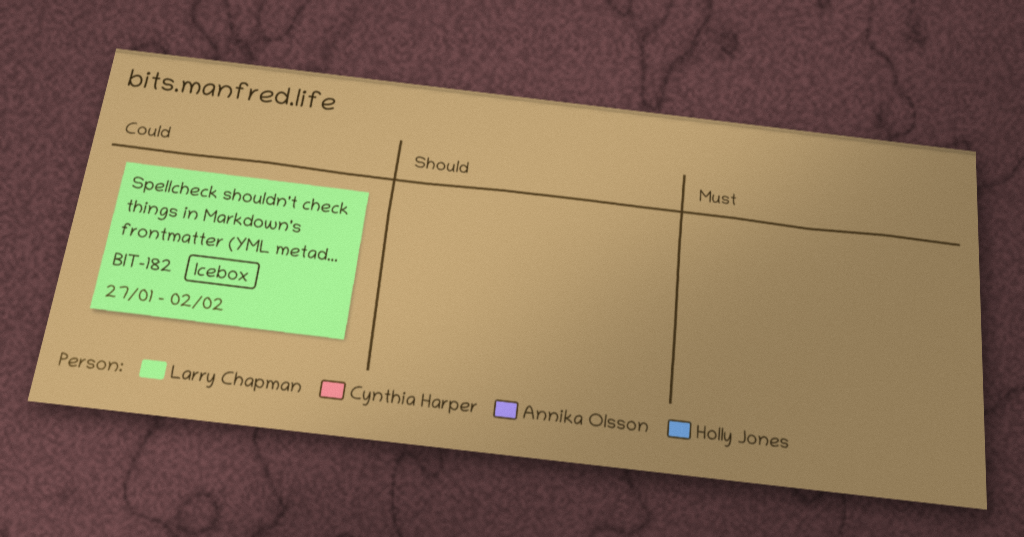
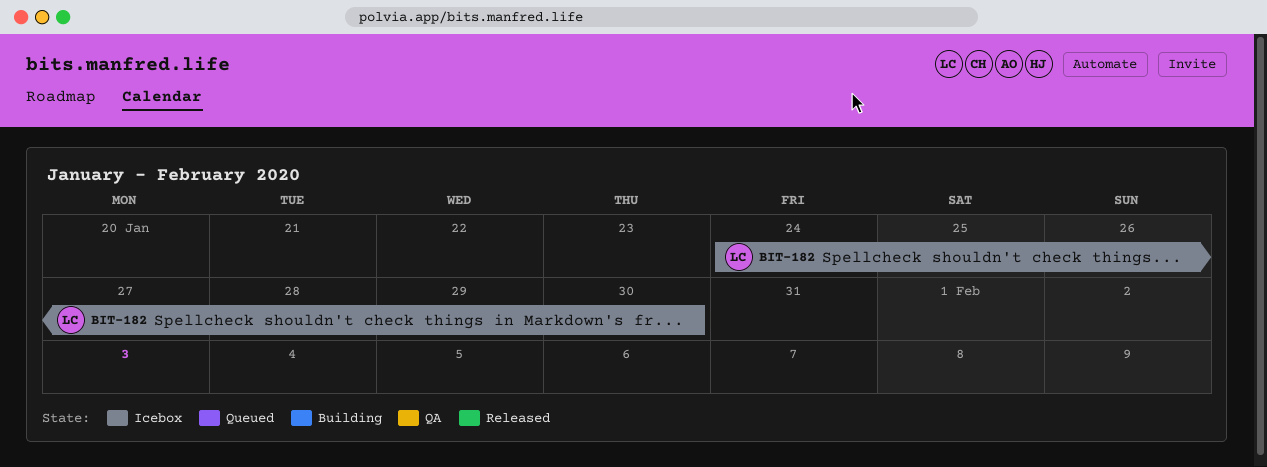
BIT-182, start: Jan 27 -> Jan 24
BIT-182, due: Feb 2 -> Jan 30

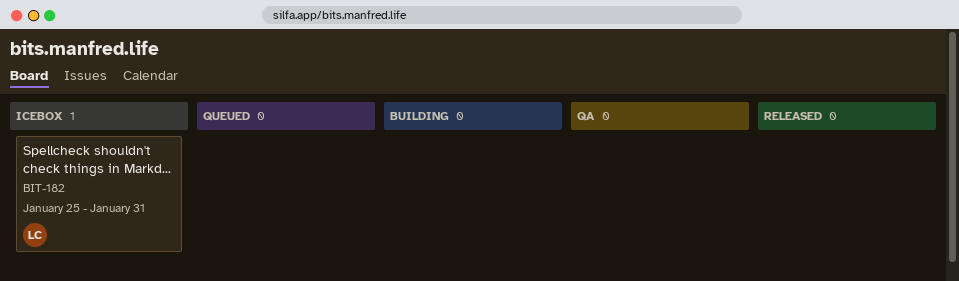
BIT-182, start: Jan 24 -> Jan 25
BIT-182, due: Jan 30 -> Jan 31

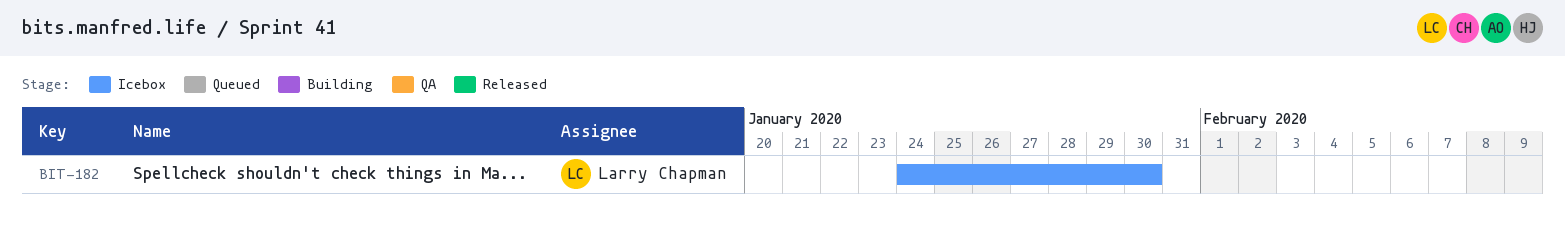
BIT-182, start: Jan 25 -> Jan 24
BIT-182, due: Jan 31 -> Jan 30

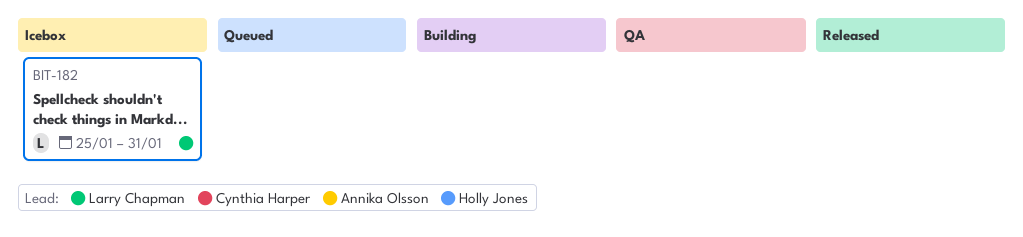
BIT-182, start: Jan 24 -> Jan 25
BIT-182, due: Jan 30 -> Jan 31

